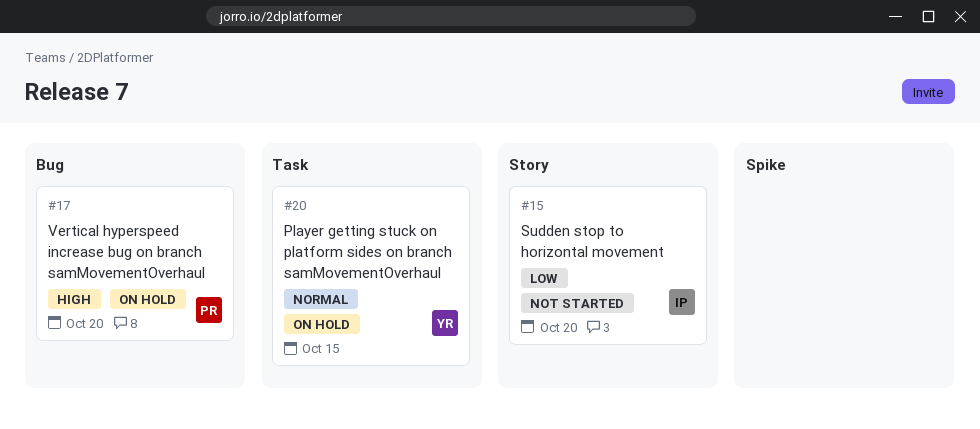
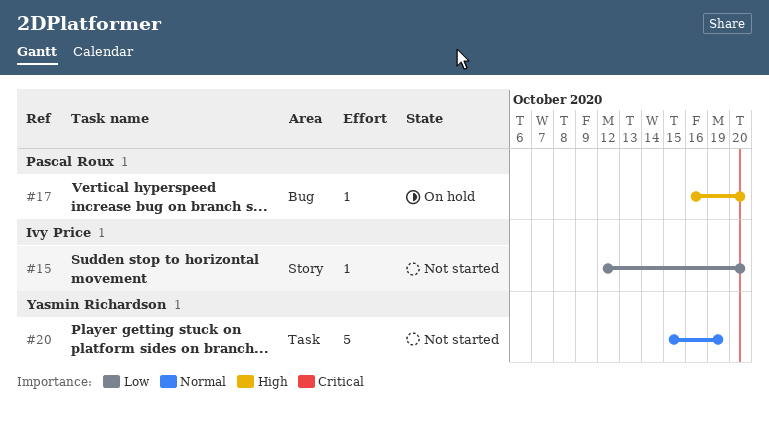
#20, status: On hold -> Not started
#20, due: Oct 15 -> Oct 19

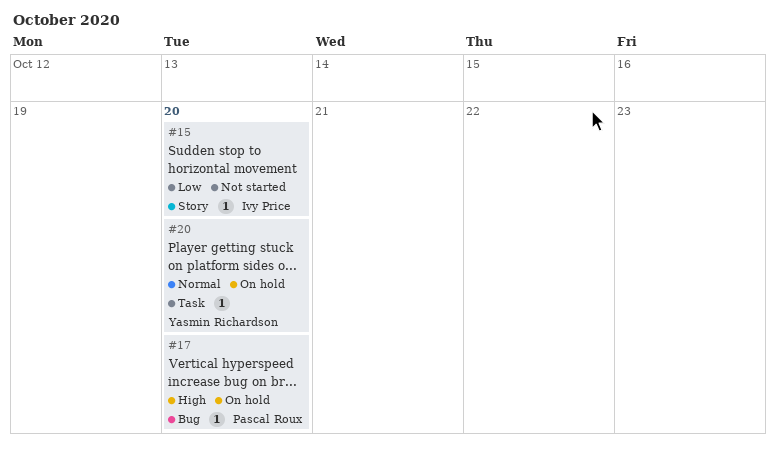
#20, status: Not started -> On hold
#20, estimate: 5 -> 1
#20, due: Oct 19 -> Oct 20

